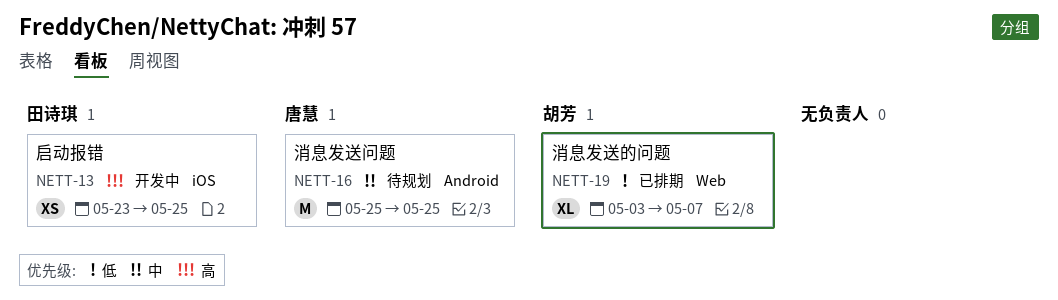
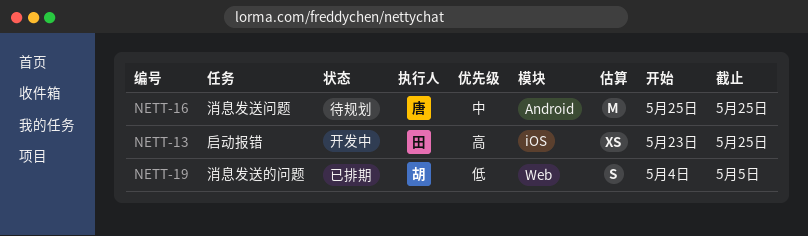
NETT-19, estimate: XL -> S
NETT-19, start: May 3 -> May 4
NETT-19, due: May 7 -> May 5

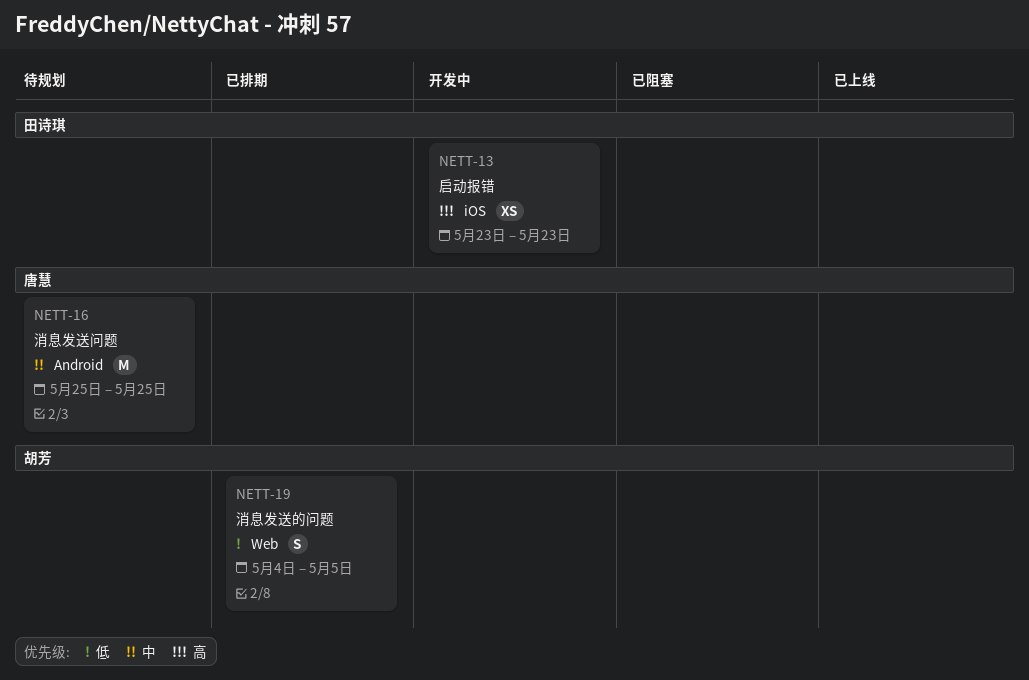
NETT-13, due: May 25 -> May 23

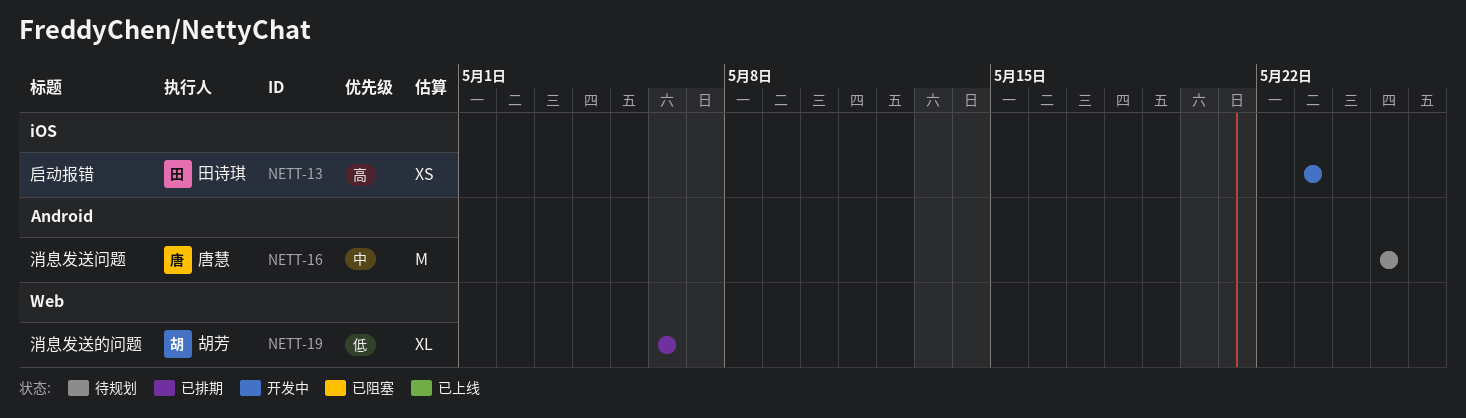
NETT-19, estimate: S -> XL
NETT-19, start: May 4 -> May 6
NETT-19, due: May 5 -> May 6

